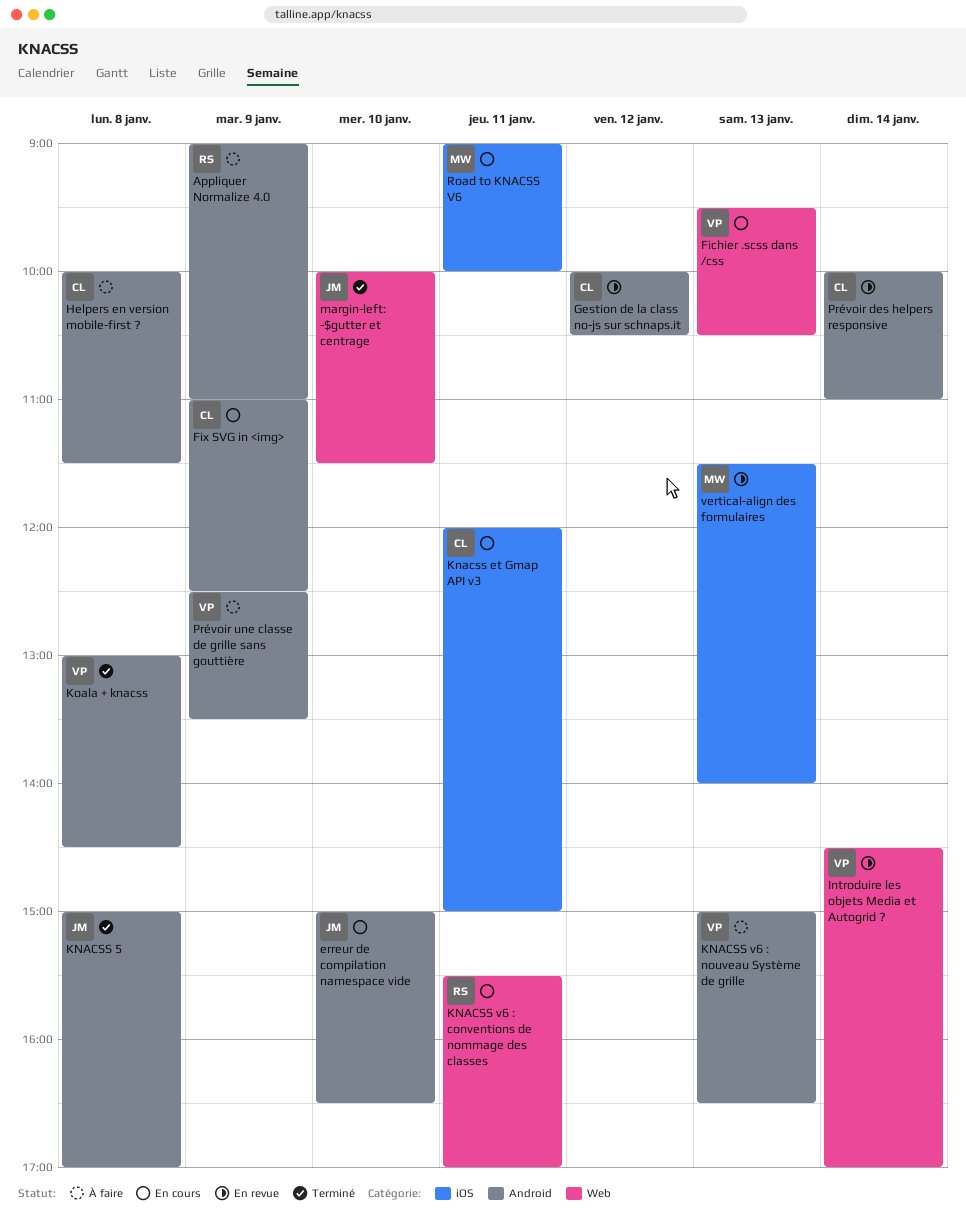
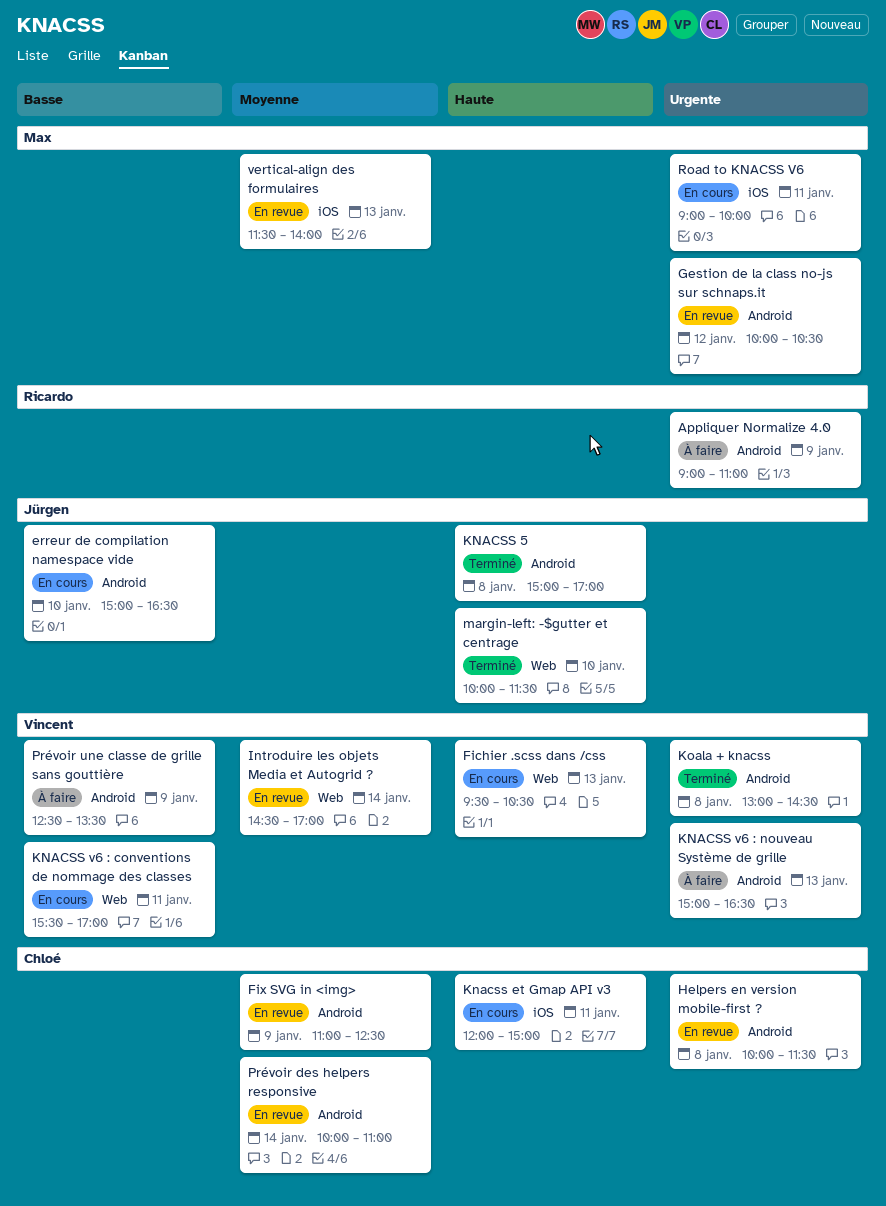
Fix SVG in <img>, status: En cours -> En revue
Gestion de la class no-js sur schnaps.it, owner: Chloé -> Max
Helpers en version mobile-first ?, status: À faire -> En revue
KNACSS v6 : conventions de nommage des classes, owner: Ricardo -> Vincent

